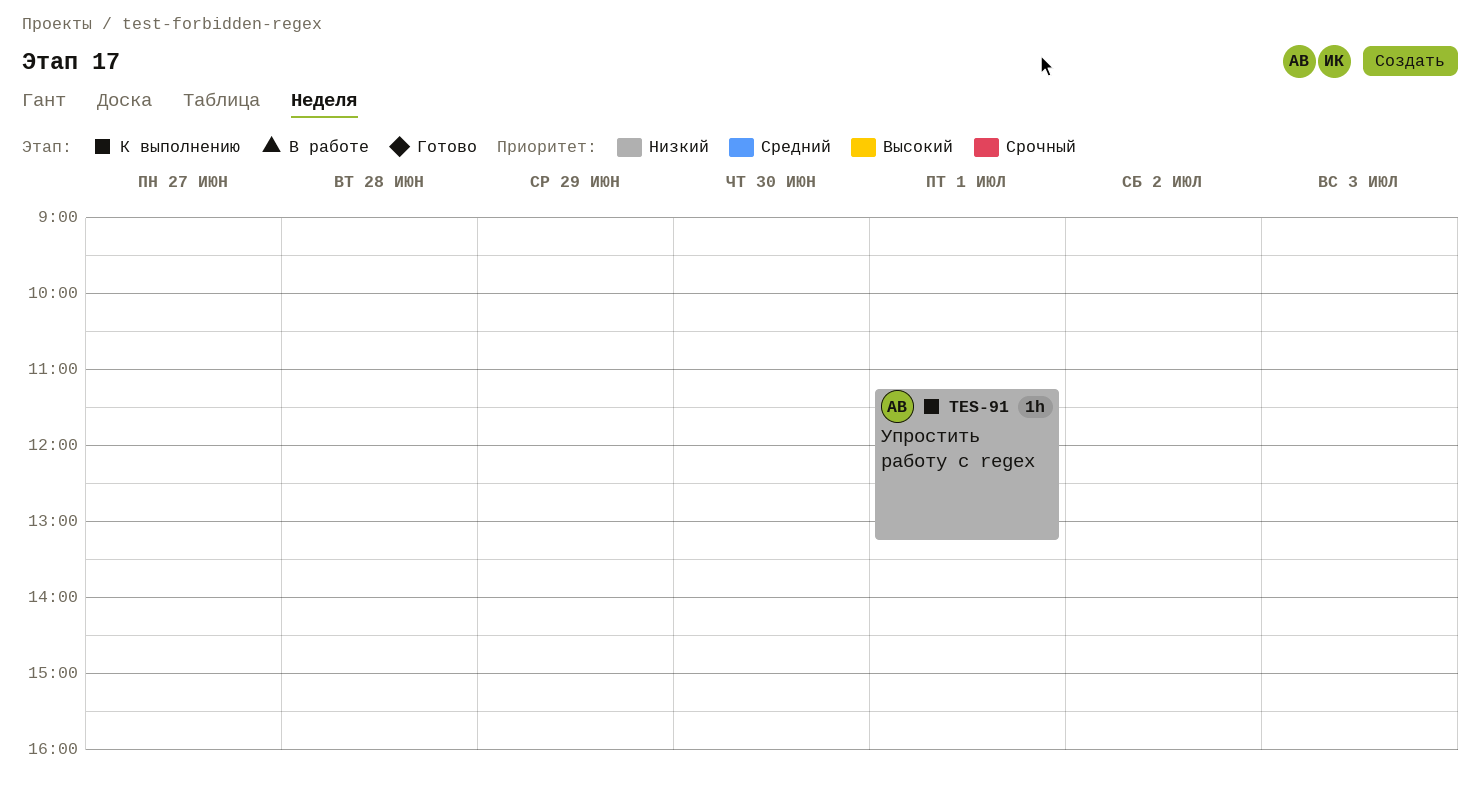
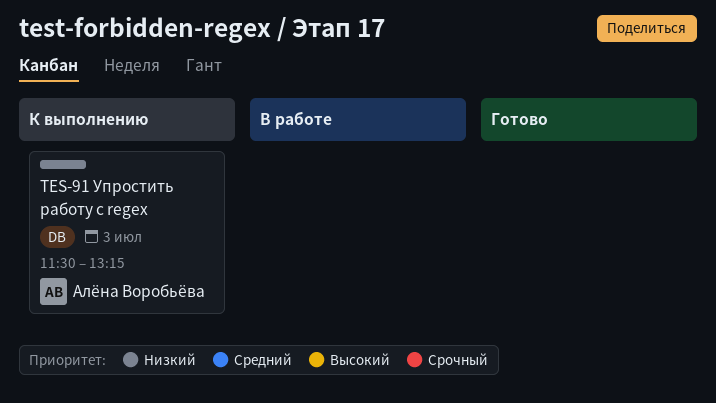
TES-91, day: Jul 1 -> Jul 3
TES-91, begins: 11:15 -> 11:30

